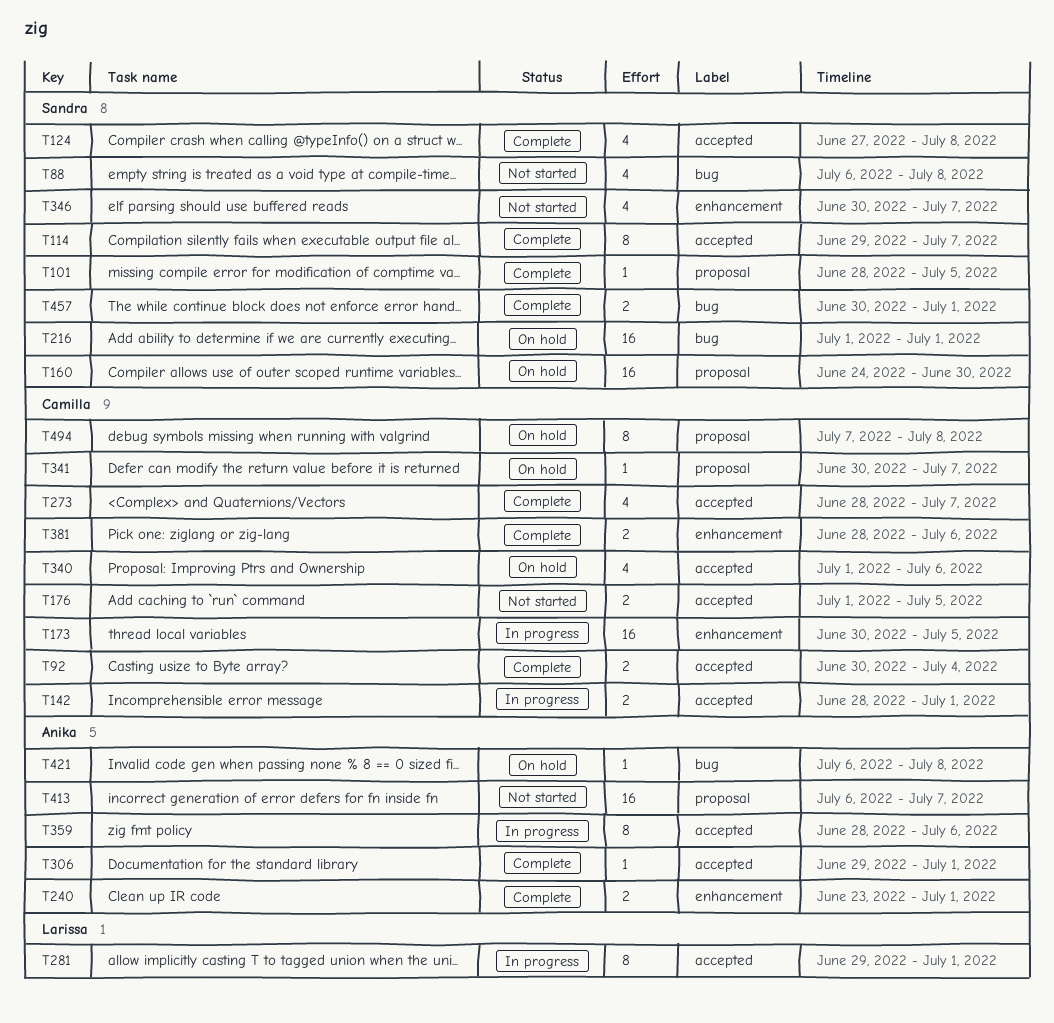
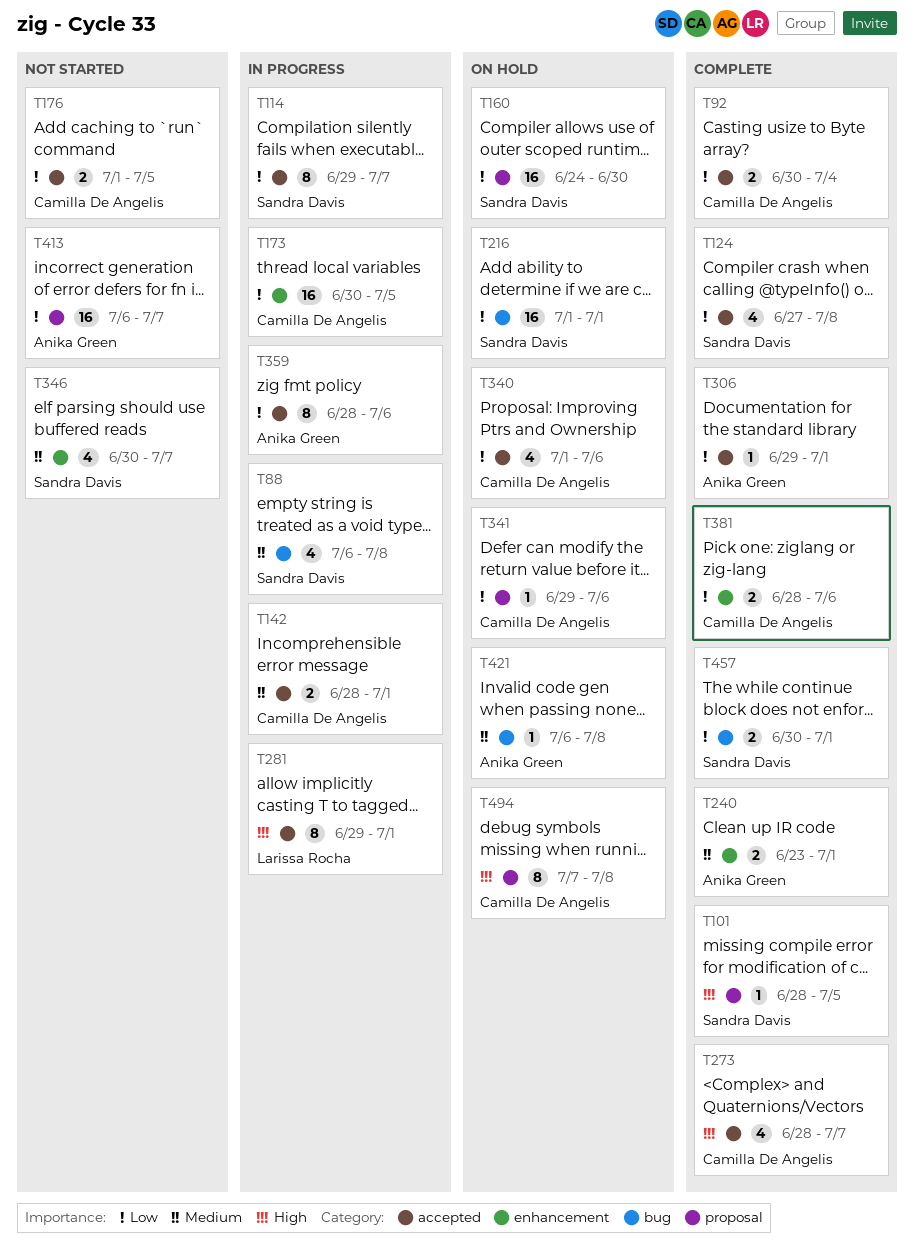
T88, status: Not started -> In progress
T114, status: Complete -> In progress
T341, start: Jun 30 -> Jun 29
T341, due: Jul 7 -> Jul 6

